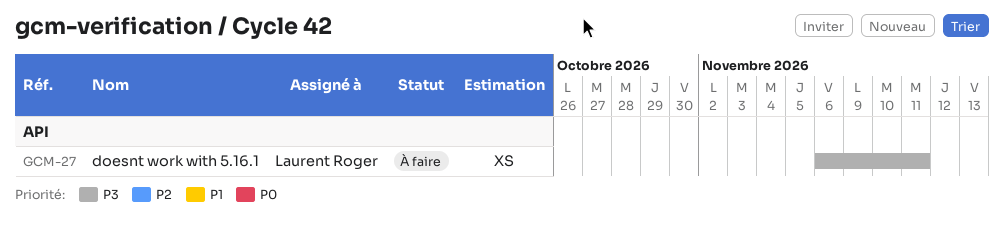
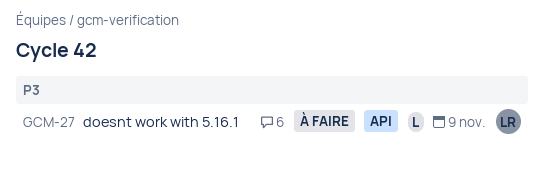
GCM-27, estimate: XS -> L
GCM-27, due: Nov 11 -> Nov 9

